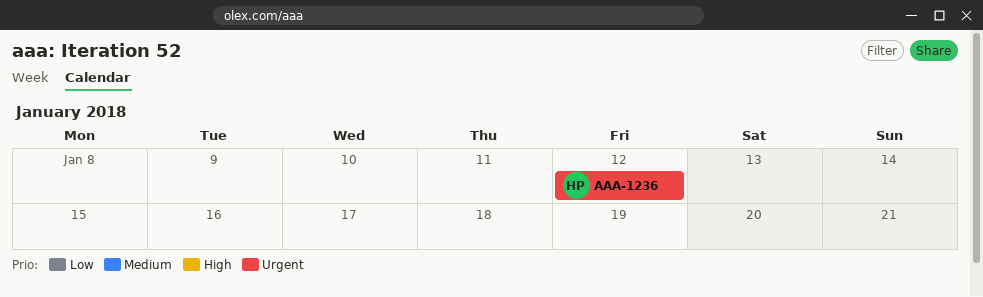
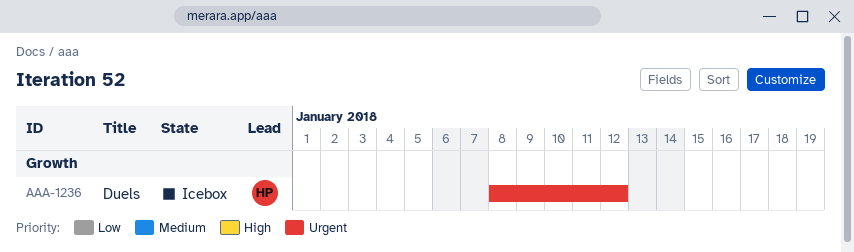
AAA-1236, start: Jan 12 -> Jan 8

